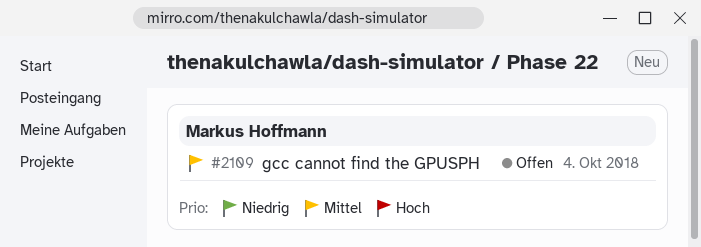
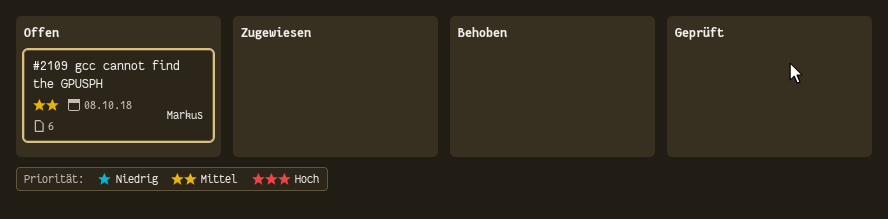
#2109, due: Oct 4 -> Oct 8

